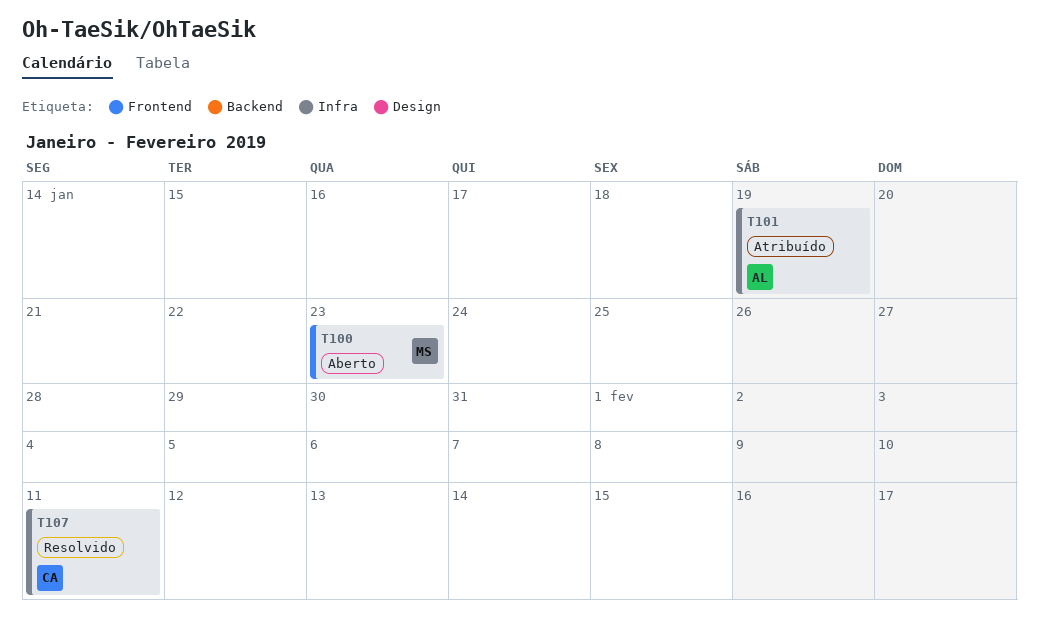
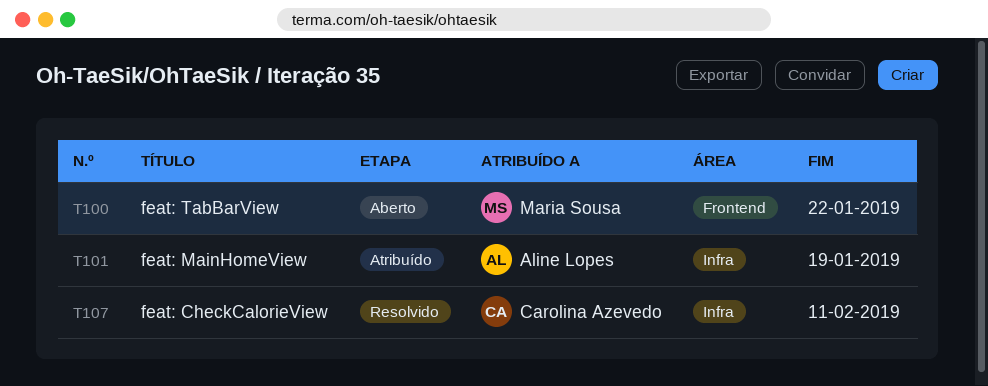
T100, due: Jan 23 -> Jan 22

